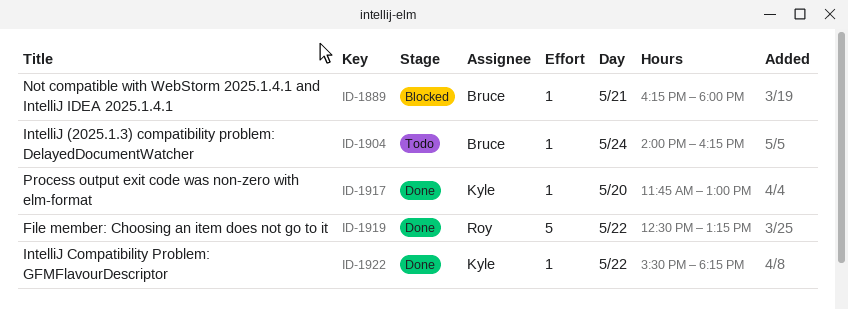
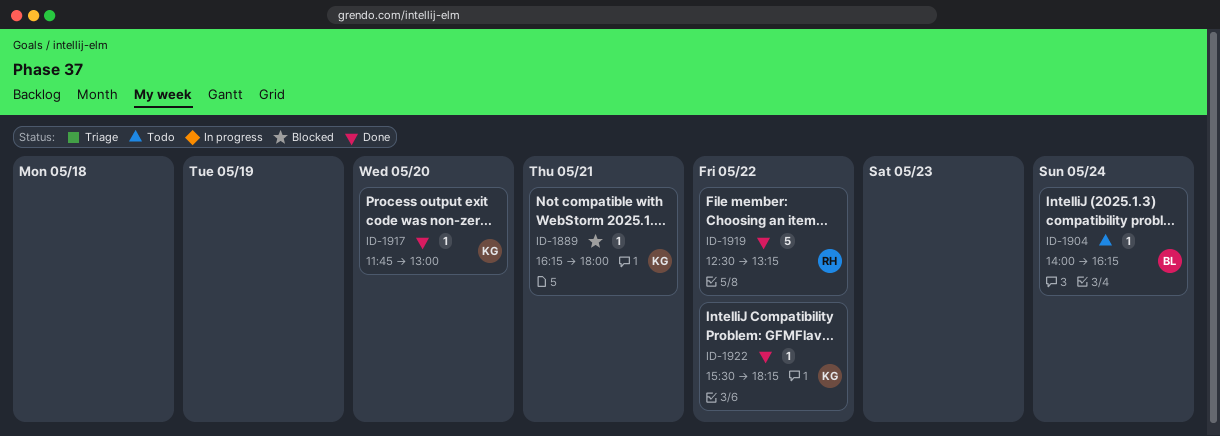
ID-1889, owner: Bruce -> Kyle

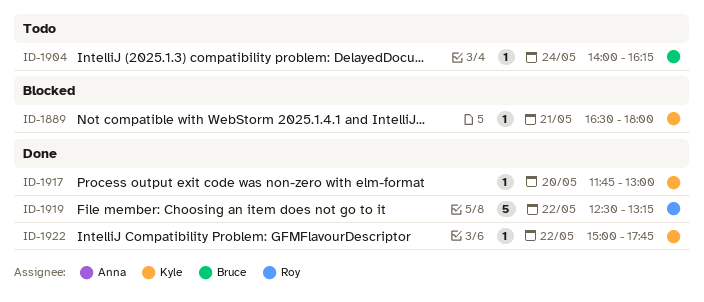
ID-1889, begins: 16:15 -> 16:30
ID-1922, begins: 15:30 -> 15:00
ID-1922, ends: 18:15 -> 17:45

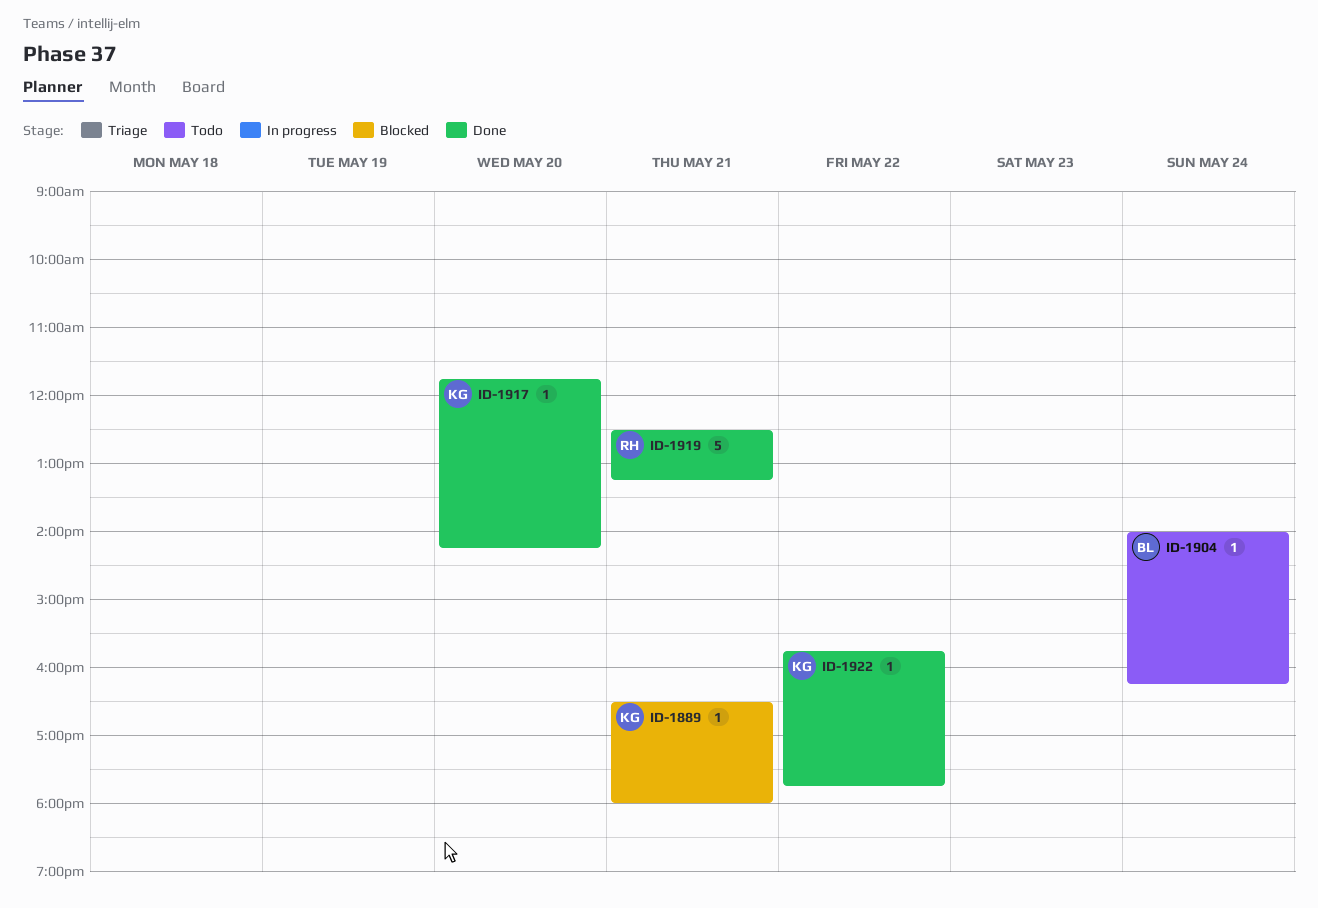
ID-1917, ends: 13:00 -> 14:15
ID-1919, day: May 22 -> May 21
ID-1922, begins: 15:00 -> 15:45

